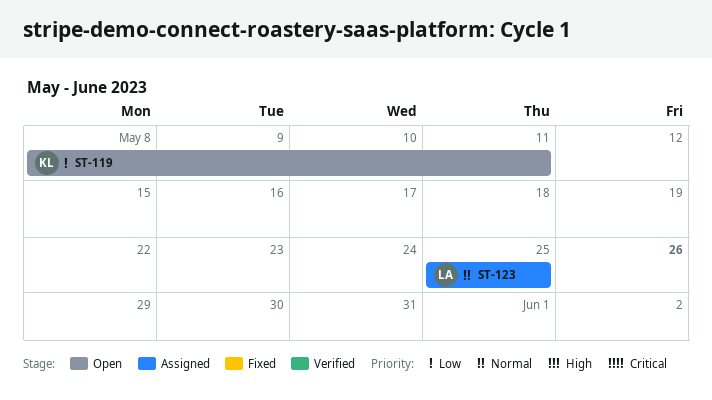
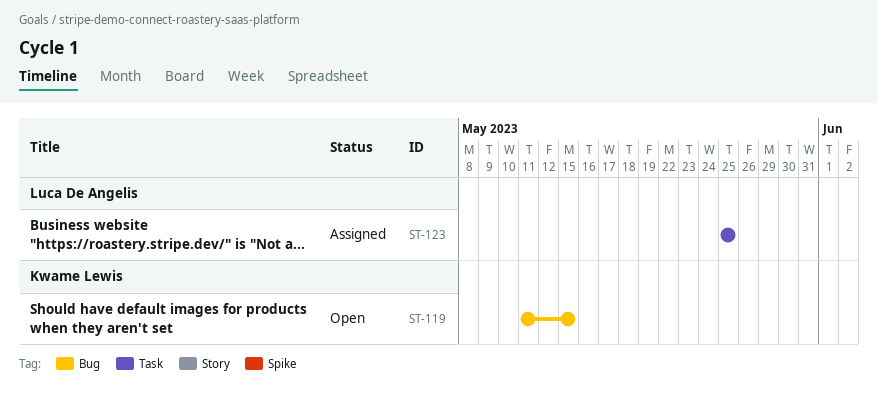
ST-119, start: May 8 -> May 11
ST-119, due: May 11 -> May 15

